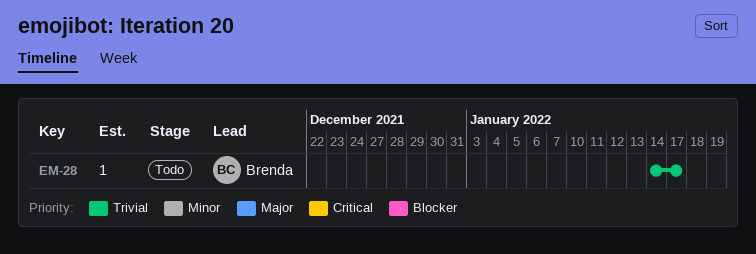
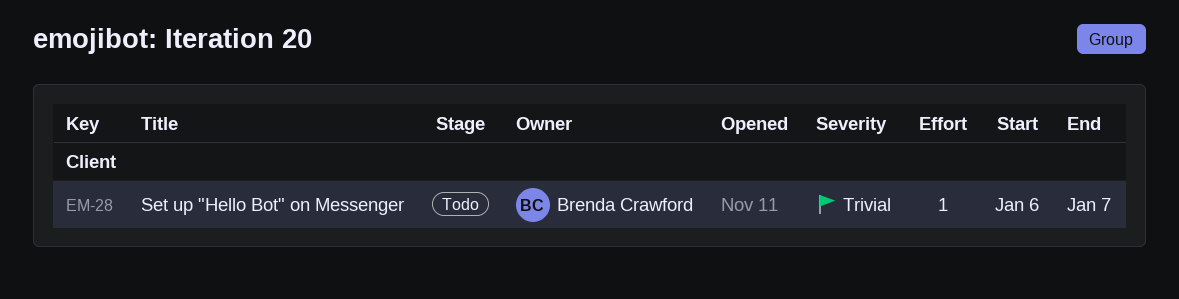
EM-28, start: Jan 14 -> Jan 6
EM-28, due: Jan 17 -> Jan 7

